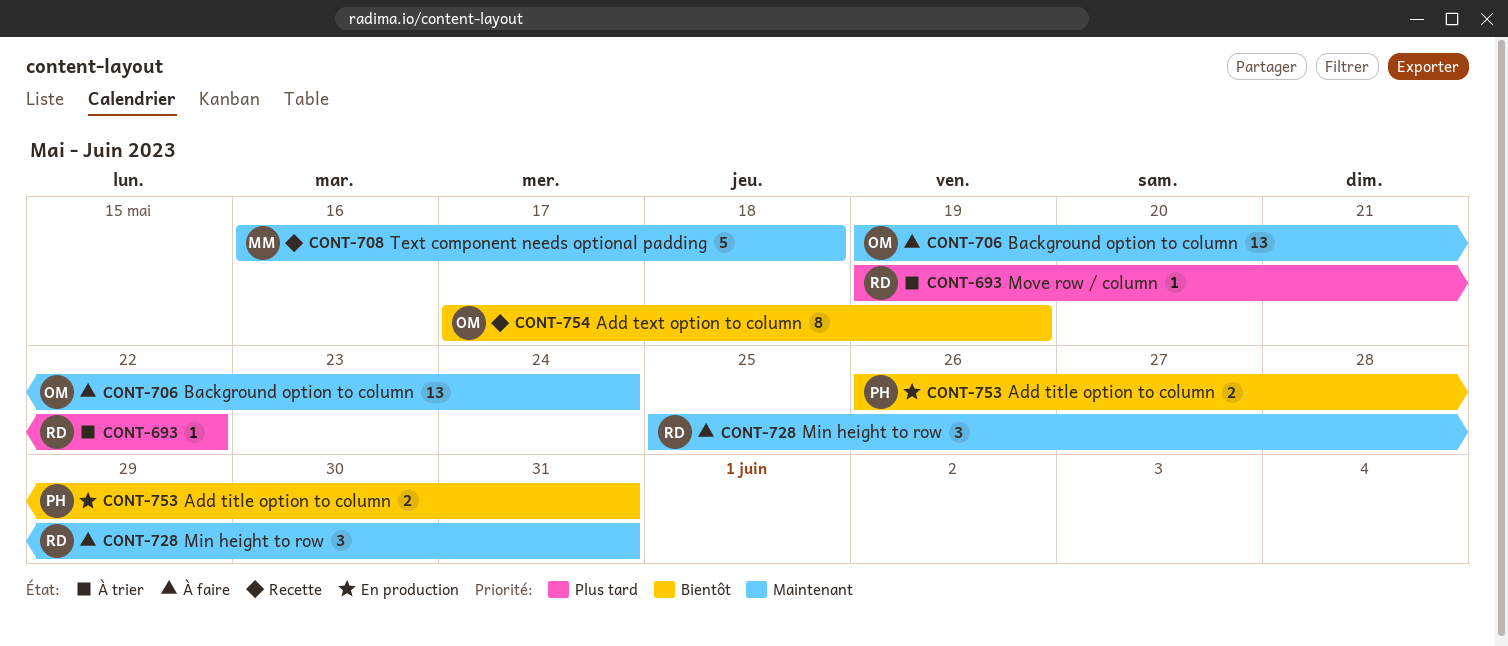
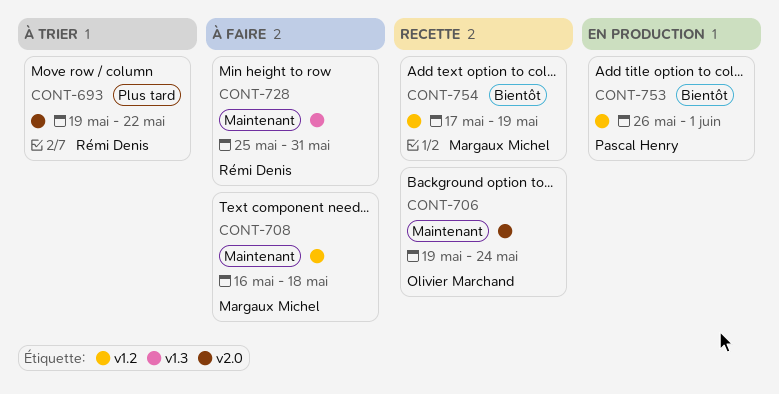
CONT-706, status: À faire -> Recette
CONT-708, status: Recette -> À faire
CONT-753, due: May 31 -> Jun 1
CONT-754, owner: Olivier Marchand -> Margaux Michel

